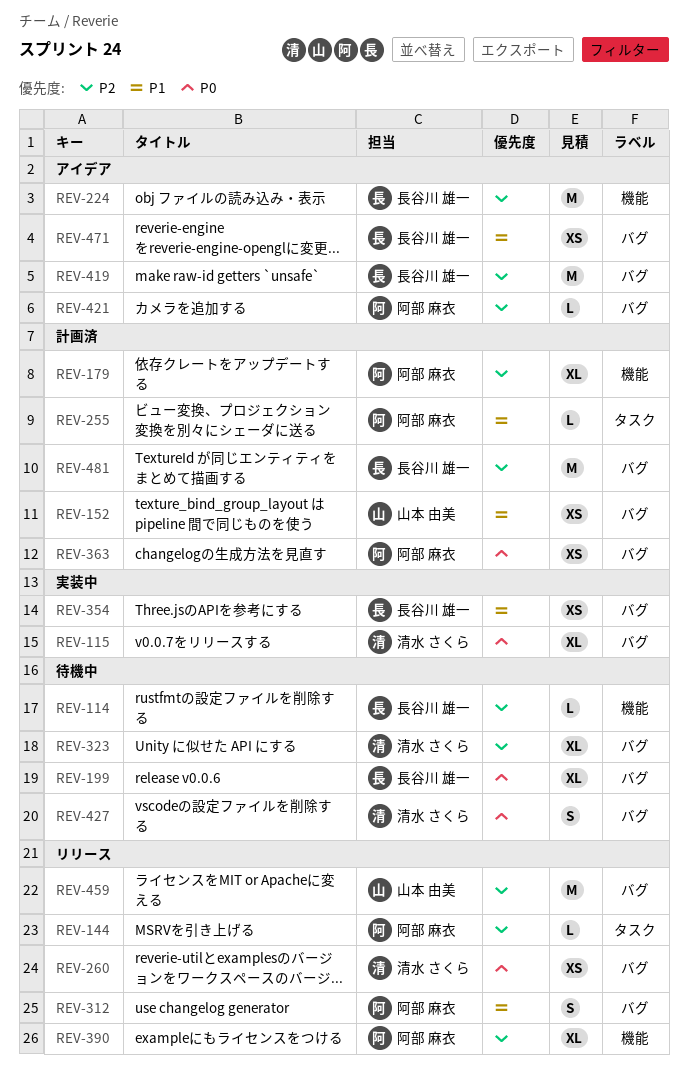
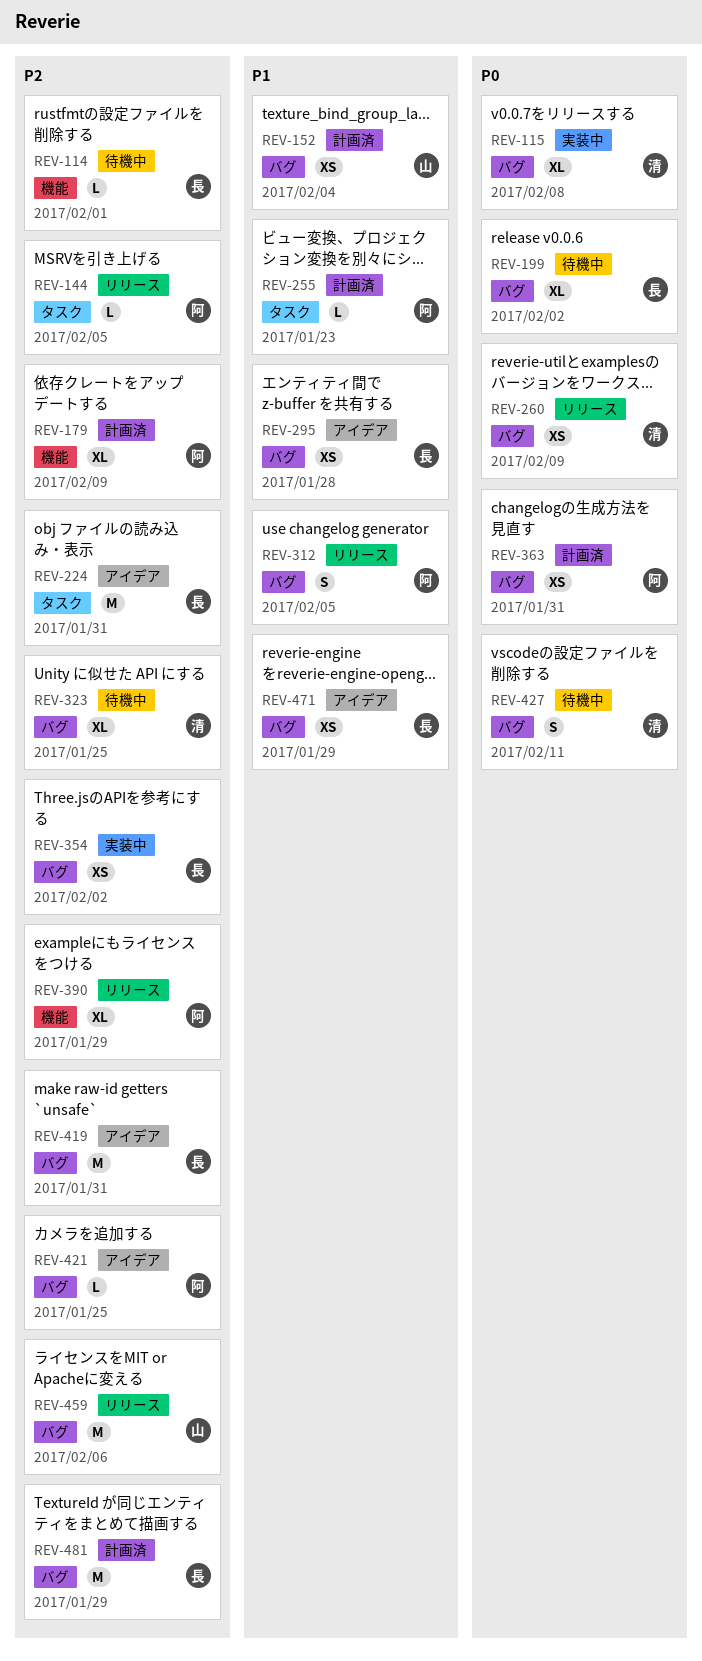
REV-224, label: 機能 -> タスク
REV-295: none -> present
REV-354, priority: P1 -> P2

